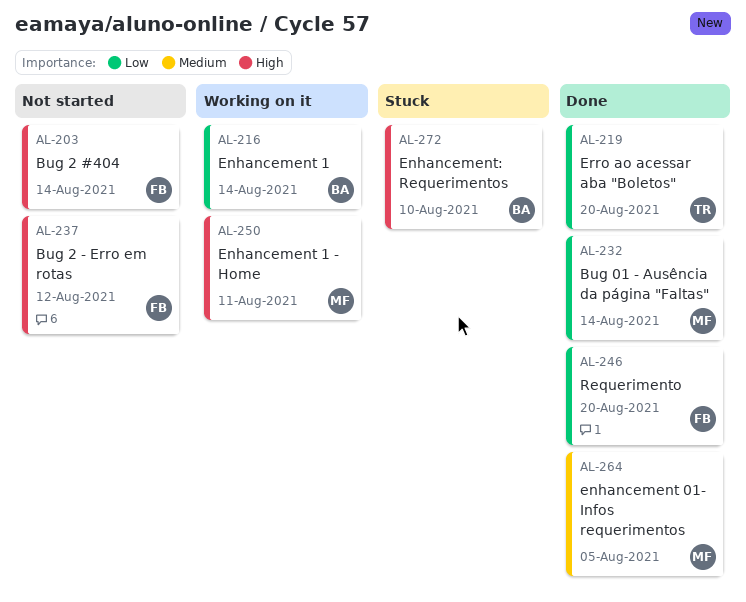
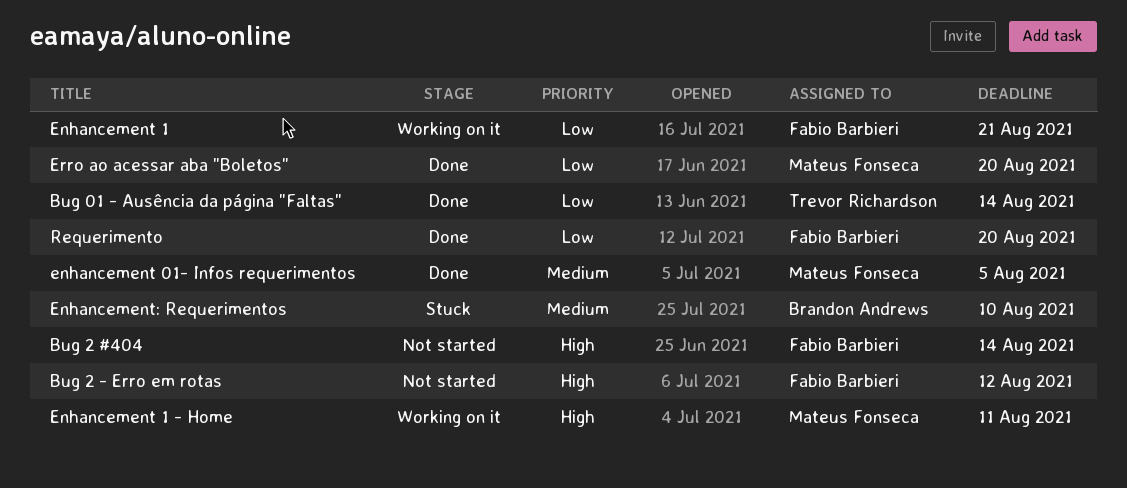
Bug 01 - Ausência da página "Faltas", owner: Mateus Fonseca -> Trevor Richardson
Enhancement 1, owner: Brandon Andrews -> Fabio Barbieri
Enhancement 1, due: Aug 14 -> Aug 21
Enhancement: Requerimentos, priority: High -> Medium
Erro ao acessar aba "Boletos", owner: Trevor Richardson -> Mateus Fonseca

